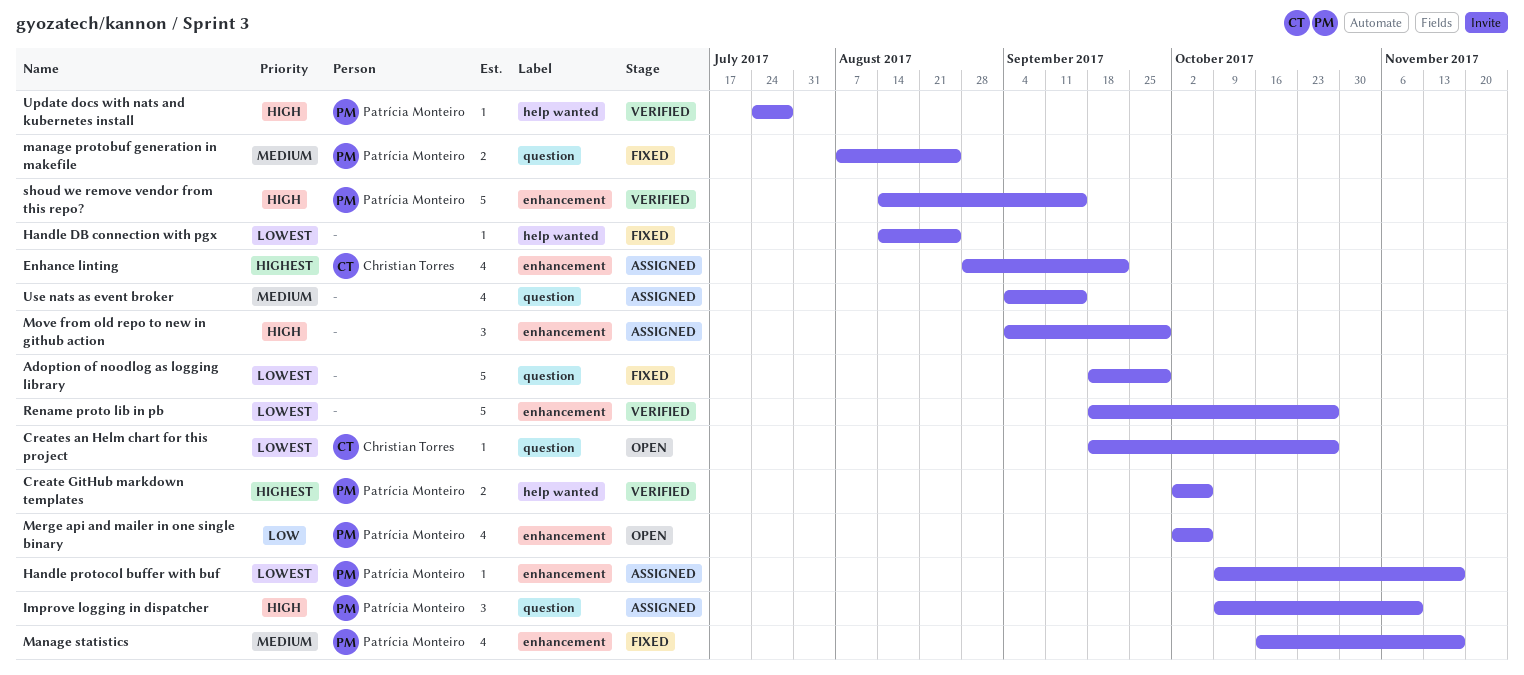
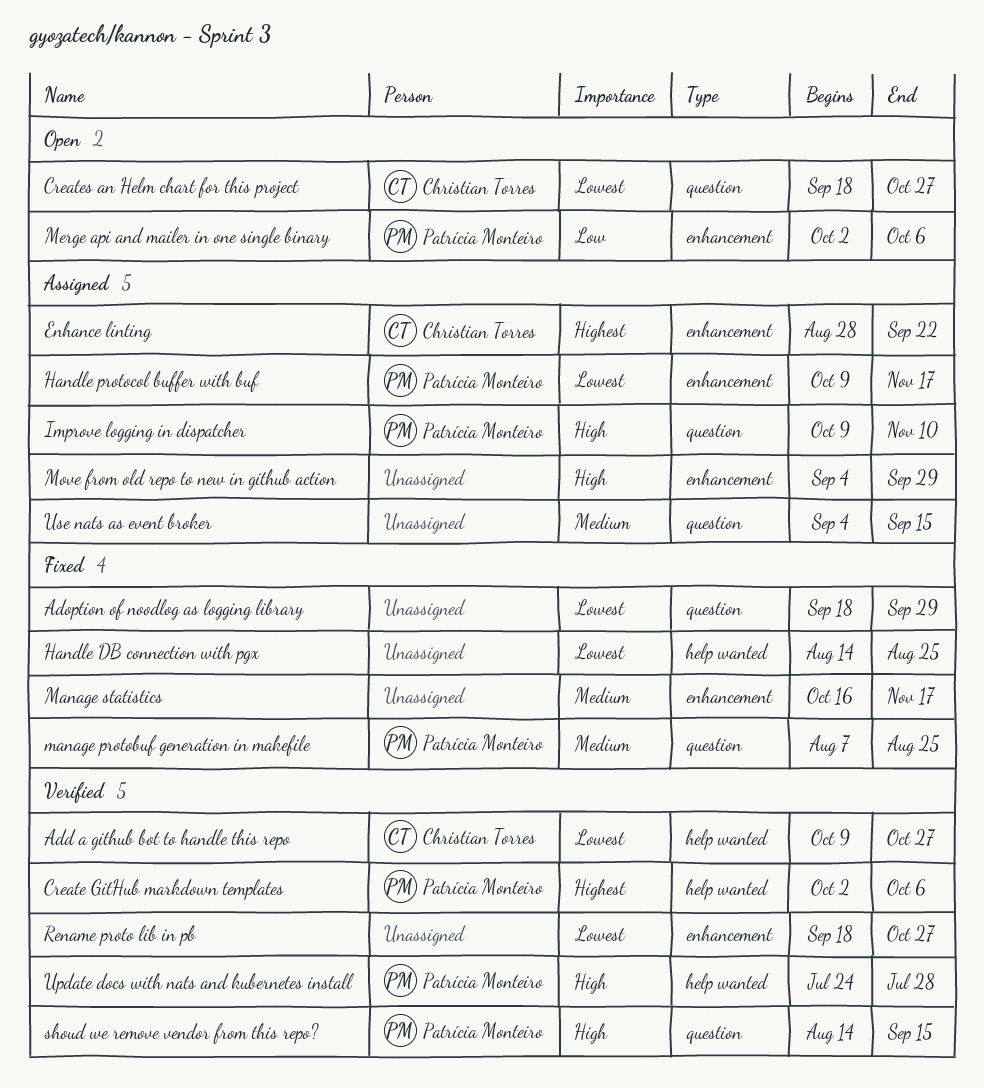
Add a github bot to handle this repo: none -> present
Manage statistics, owner: Patrícia Monteiro -> none
shoud we remove vendor from this repo?, label: enhancement -> question

